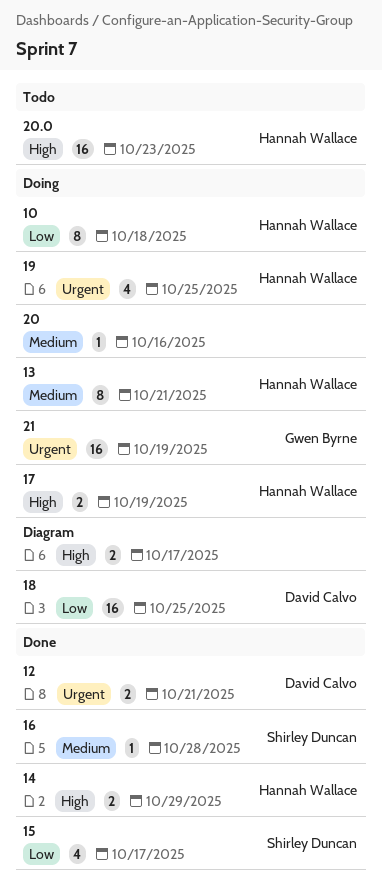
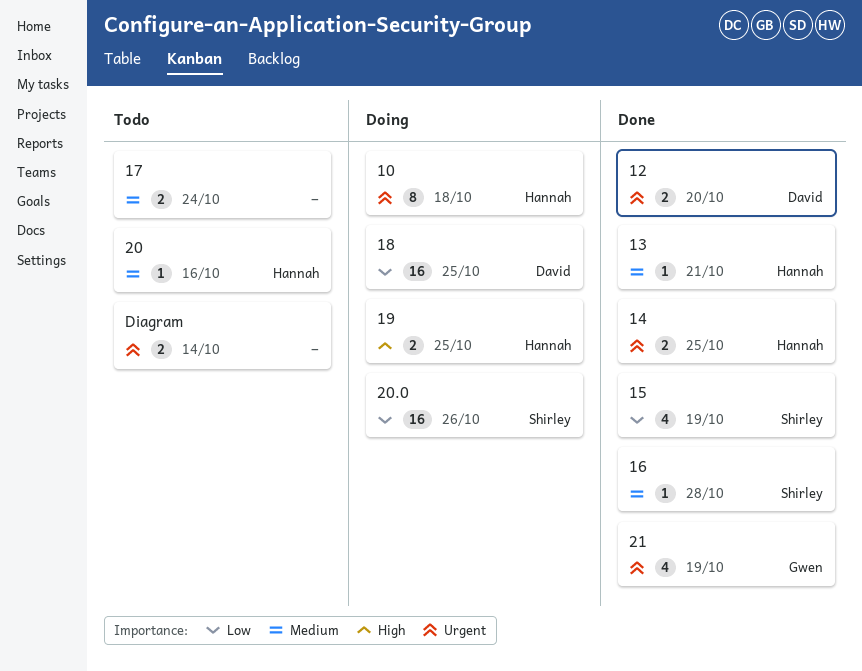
10, priority: Low -> Urgent
12, due: Oct 21 -> Oct 20
13, status: Doing -> Done
13, estimate: 8 -> 1
14, priority: High -> Urgent
14, due: Oct 29 -> Oct 25
15, due: Oct 17 -> Oct 19
17, status: Doing -> Todo
17, owner: Hannah Wallace -> none
17, priority: High -> Medium
17, due: Oct 19 -> Oct 24
19, priority: Urgent -> High
19, estimate: 4 -> 2
20, status: Doing -> Todo
20, owner: none -> Hannah Wallace
20.0, status: Todo -> Doing
20.0, owner: Hannah Wallace -> Shirley Duncan
20.0, priority: High -> Low
20.0, due: Oct 23 -> Oct 26
21, status: Doing -> Done
21, estimate: 16 -> 4
Diagram, status: Doing -> Todo
Diagram, priority: High -> Urgent
Diagram, due: Oct 17 -> Oct 14

